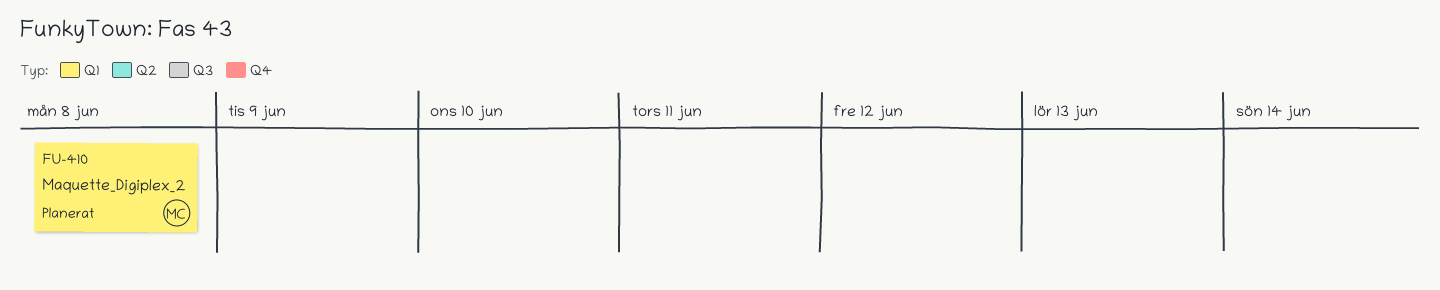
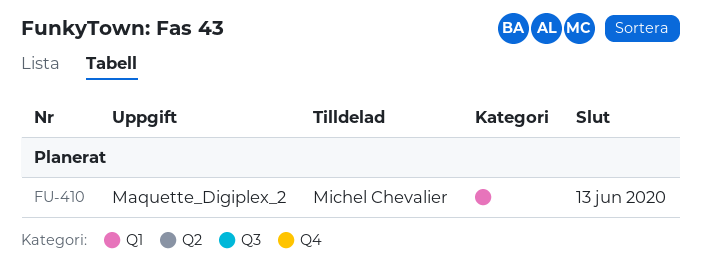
FU-410, due: Jun 8 -> Jun 13

